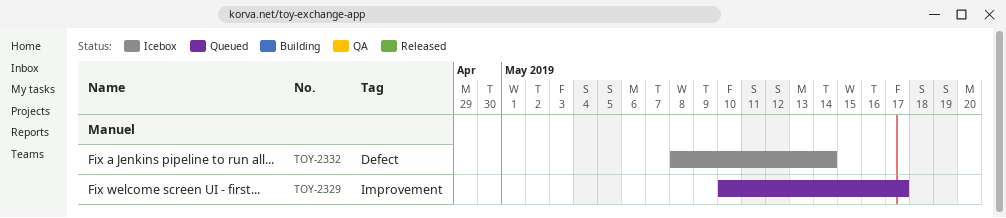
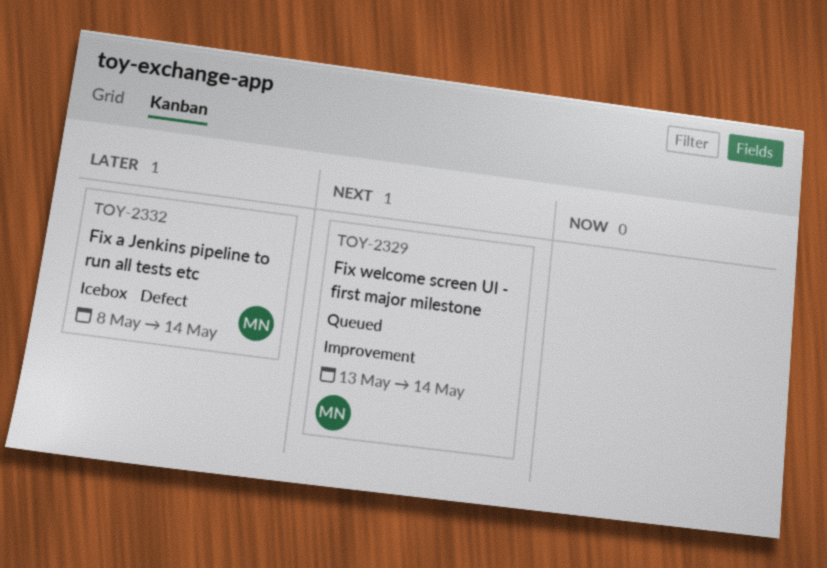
TOY-2329, start: May 10 -> May 13
TOY-2329, due: May 17 -> May 14

